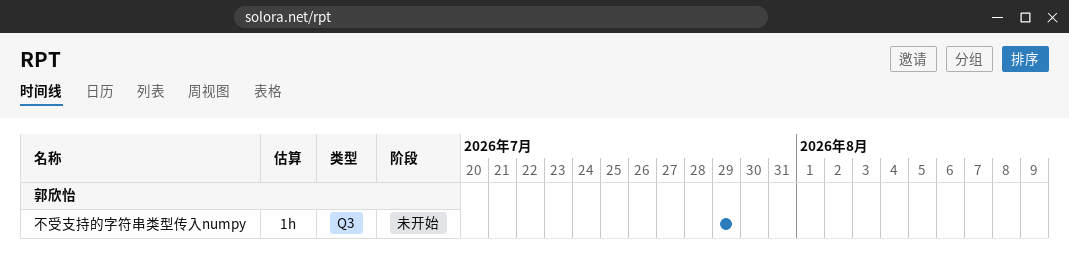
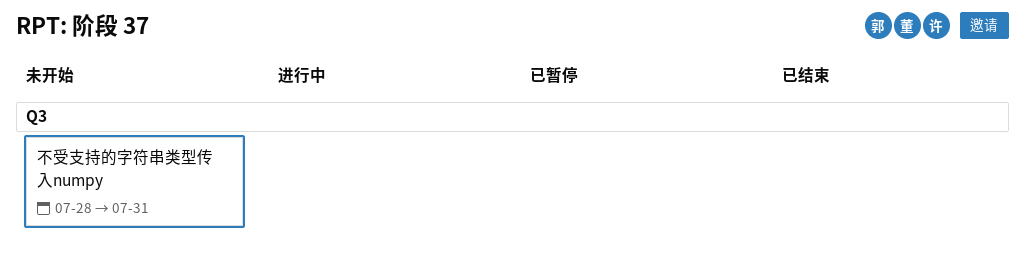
不受支持的字符串类型传入numpy, start: Jul 29 -> Jul 28
不受支持的字符串类型传入numpy, due: Jul 29 -> Jul 31

